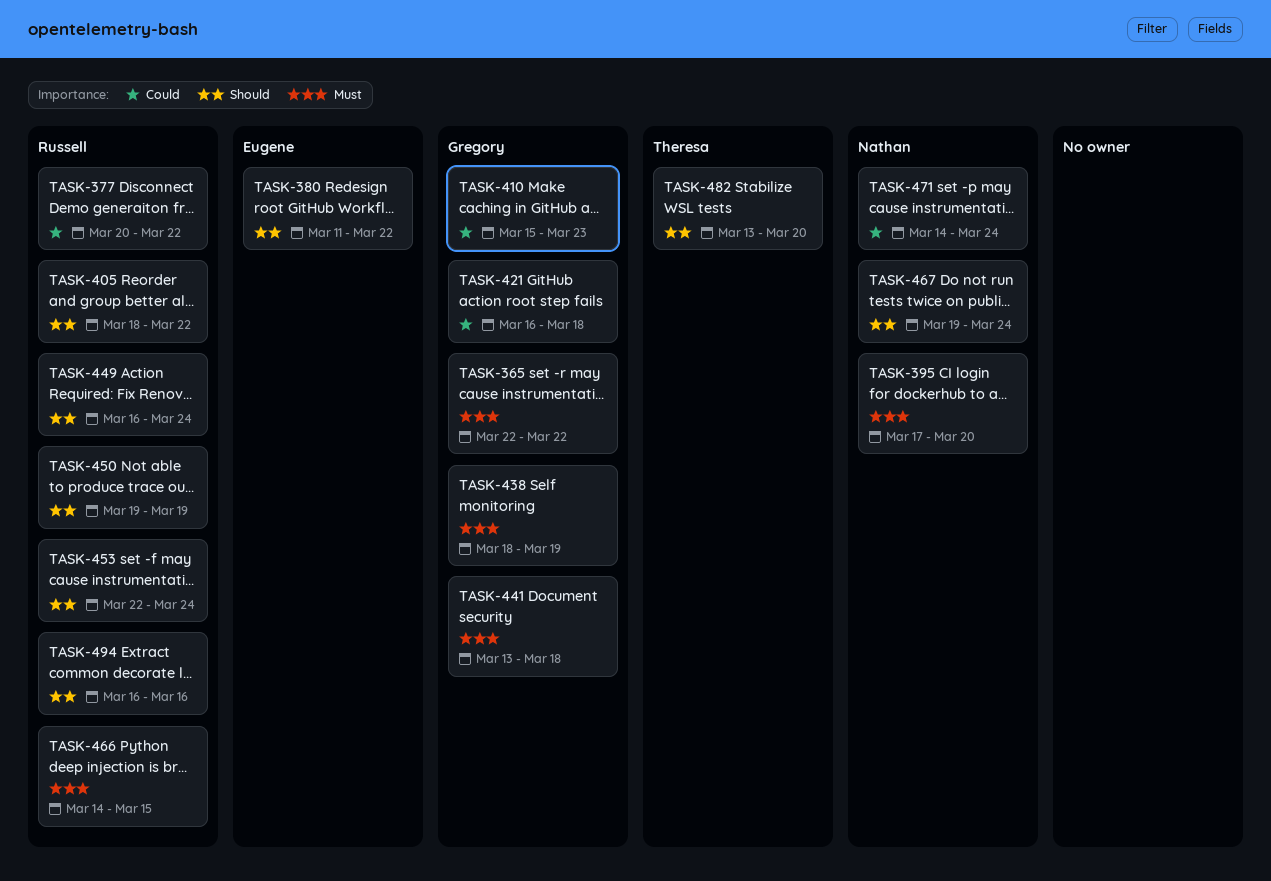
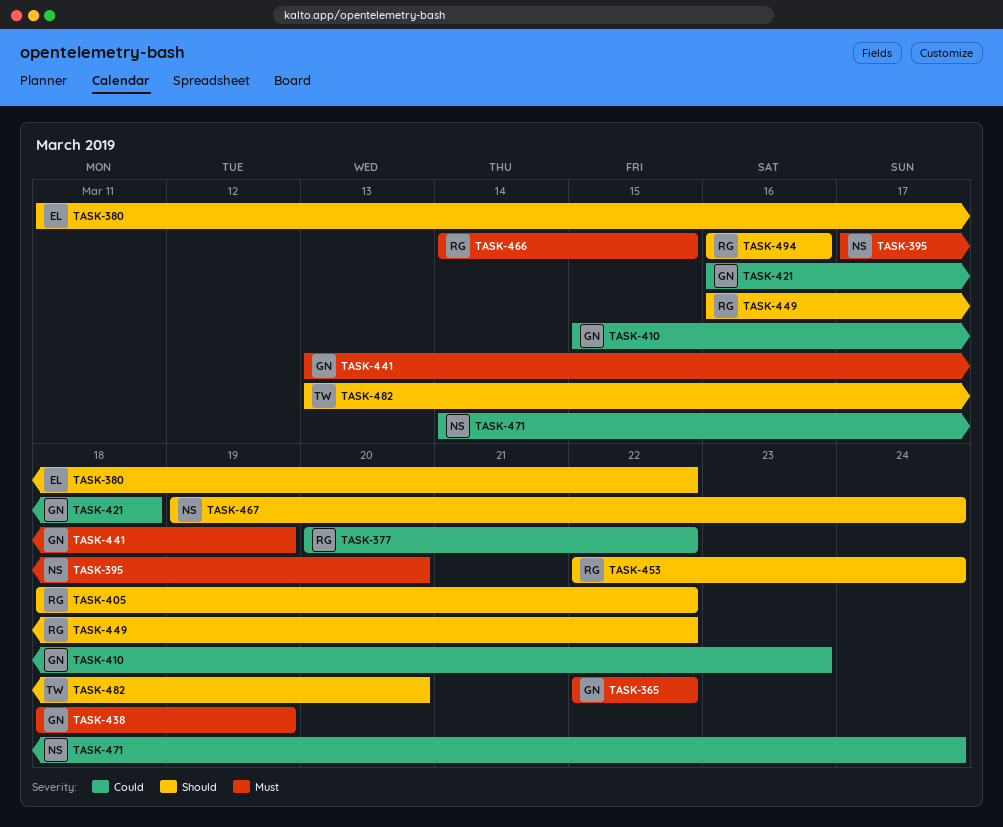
TASK-441, due: Mar 18 -> Mar 19
TASK-449, due: Mar 24 -> Mar 22
TASK-450: present -> none

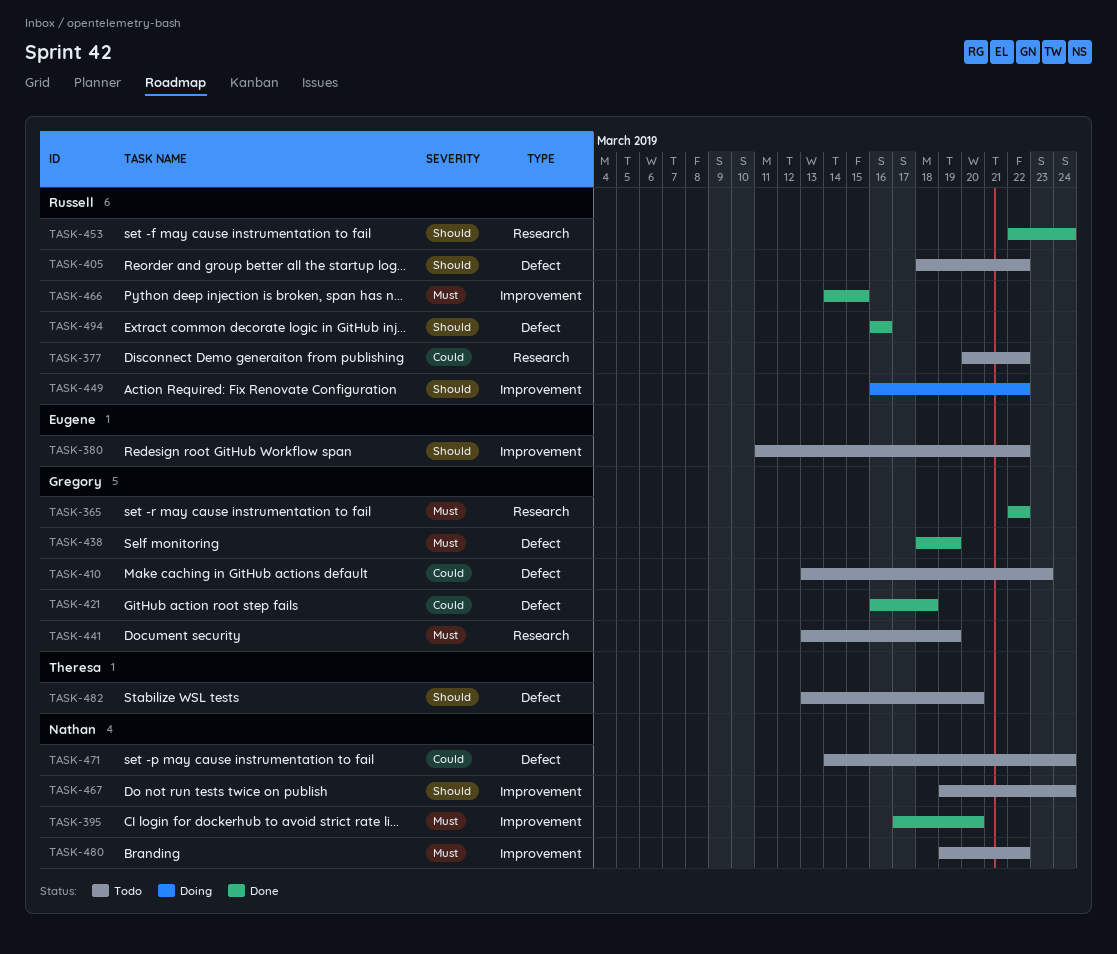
TASK-410, start: Mar 15 -> Mar 13
TASK-480: none -> present

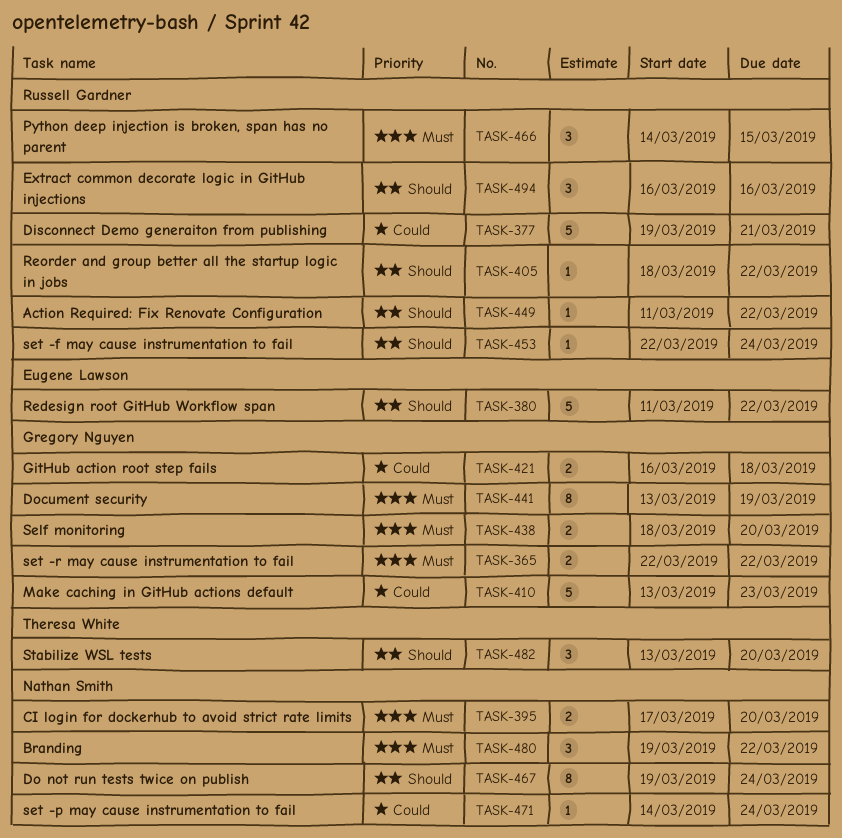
TASK-377, start: Mar 20 -> Mar 19
TASK-377, due: Mar 22 -> Mar 21
TASK-438, due: Mar 19 -> Mar 20
TASK-449, start: Mar 16 -> Mar 11

